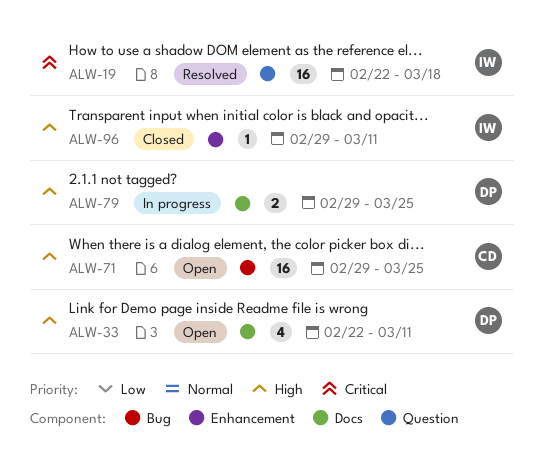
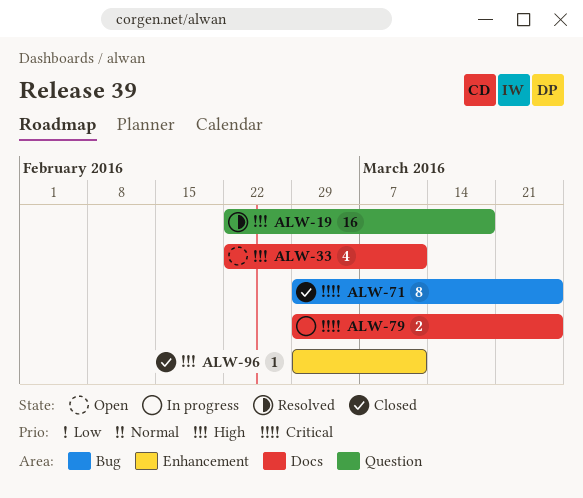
ALW-19, priority: Critical -> High
ALW-71, status: Open -> Closed
ALW-71, priority: High -> Critical
ALW-71, estimate: 16 -> 8
ALW-79, priority: High -> Critical

